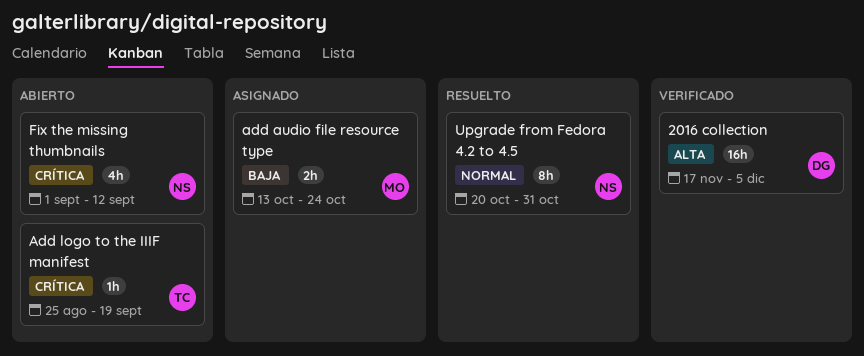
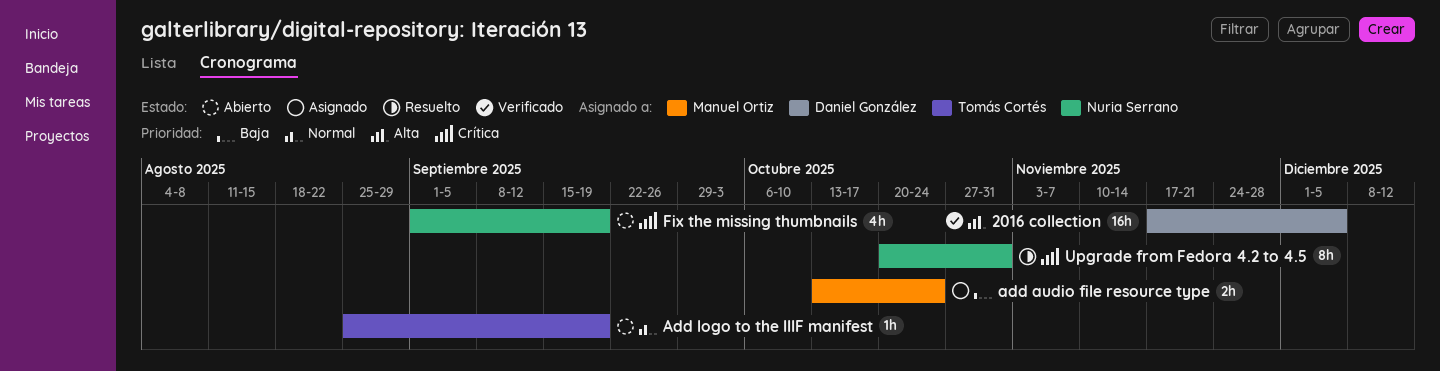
Add logo to the IIIF manifest, priority: Crítica -> Normal
Fix the missing thumbnails, due: Sep 12 -> Sep 19
Upgrade from Fedora 4.2 to 4.5, priority: Normal -> Crítica

